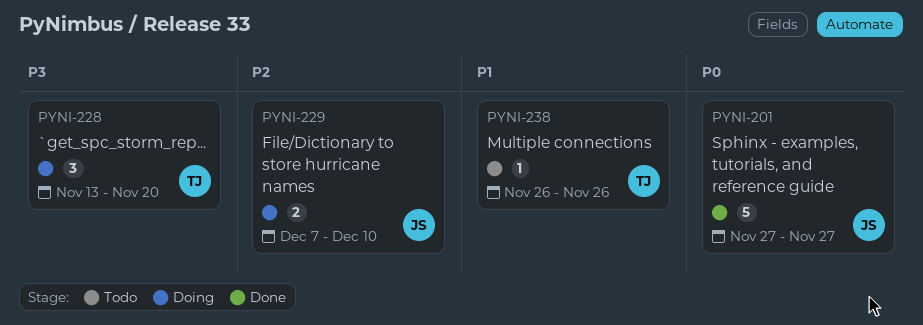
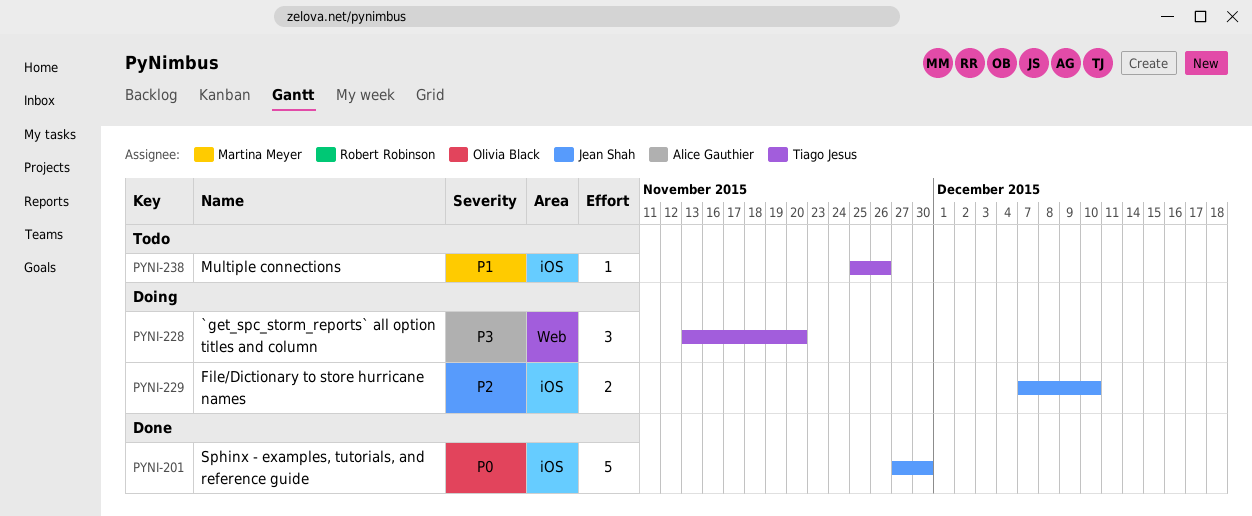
PYNI-201, due: Nov 27 -> Nov 30
PYNI-238, start: Nov 26 -> Nov 25

